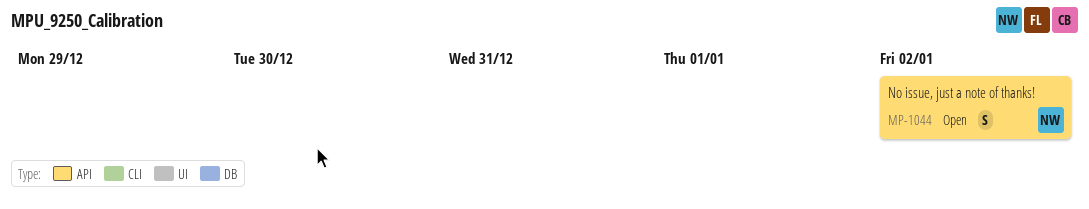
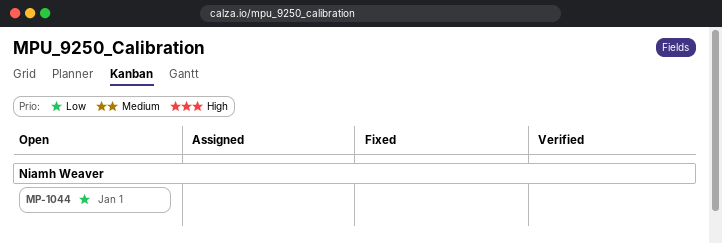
MP-1044, due: Jan 2 -> Jan 1

